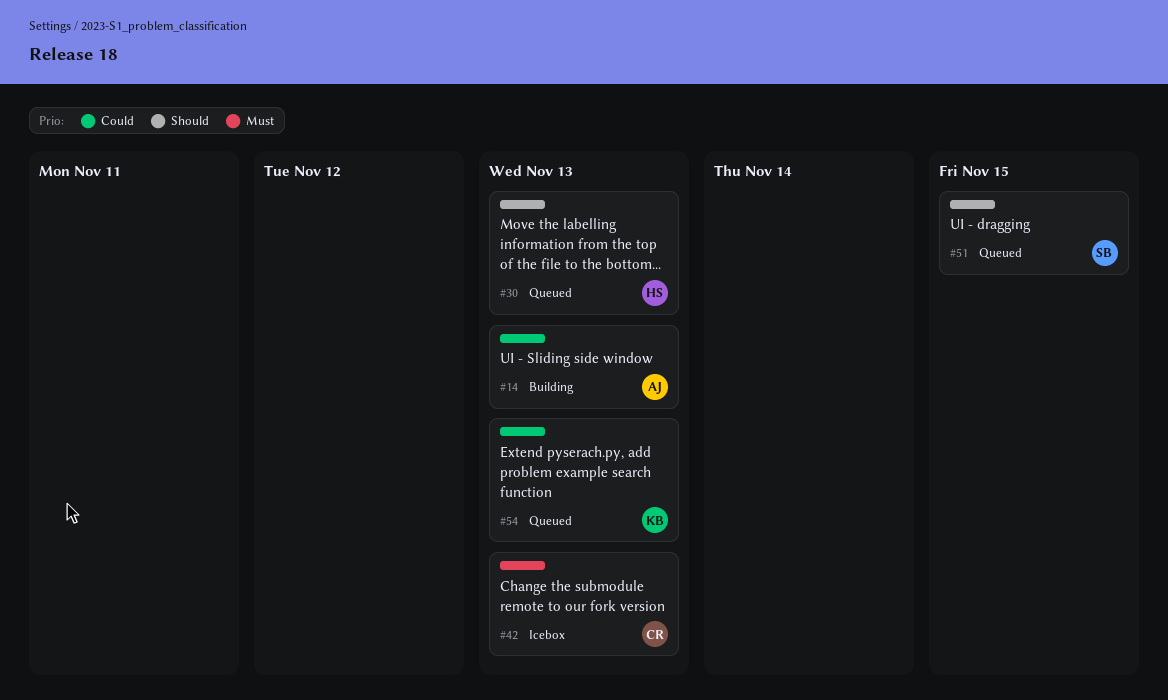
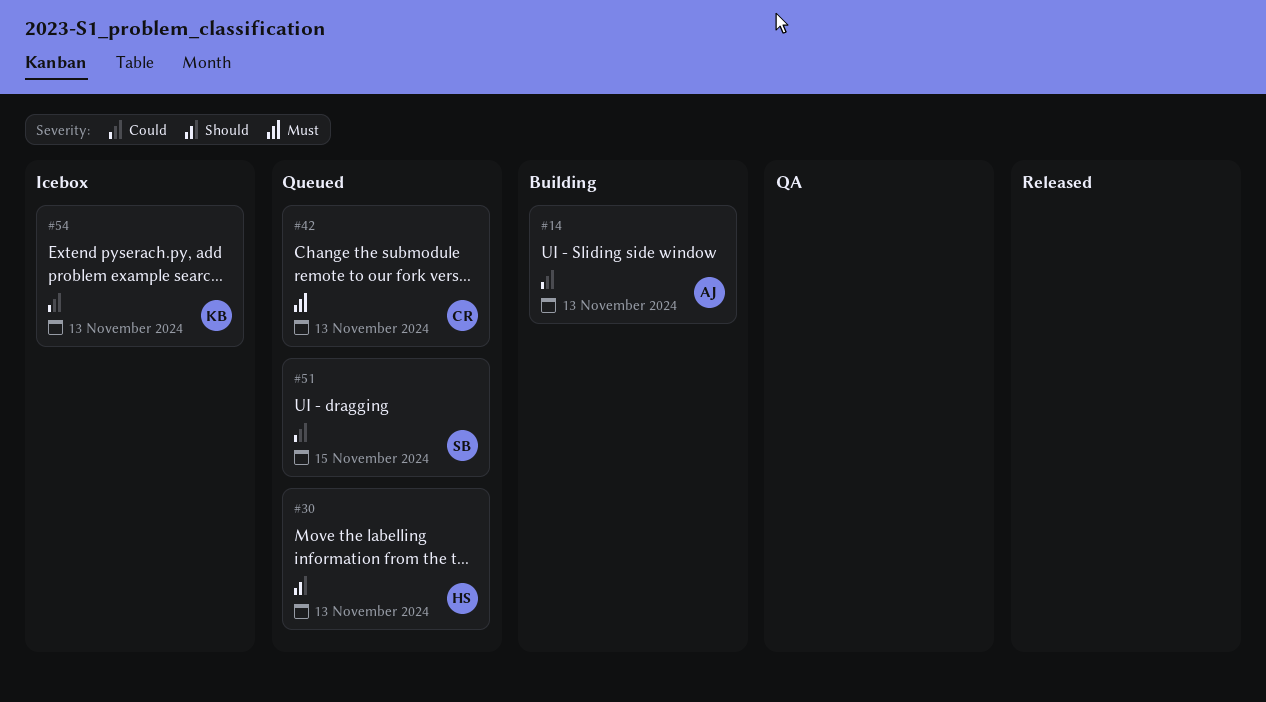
#42, status: Icebox -> Queued
#51, priority: Should -> Could
#54, status: Queued -> Icebox

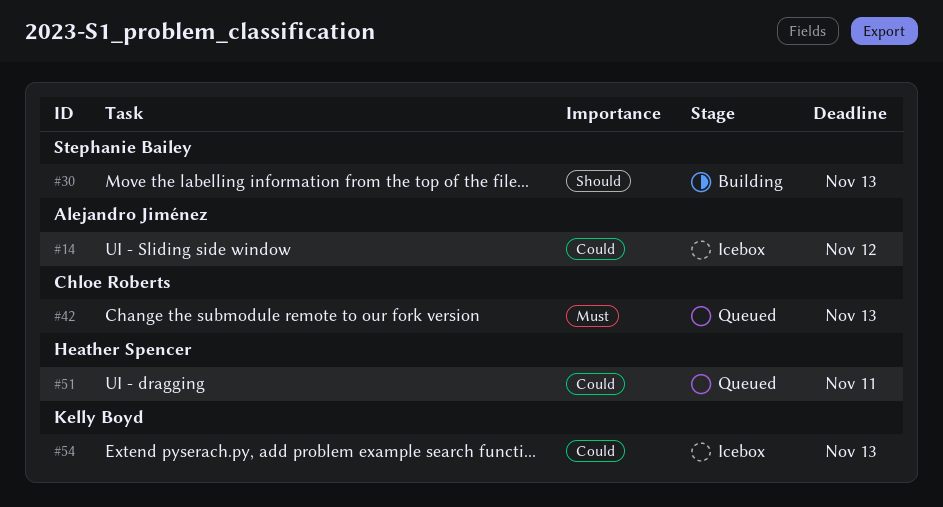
#14, status: Building -> Icebox
#14, due: Nov 13 -> Nov 12
#30, status: Queued -> Building
#30, owner: Heather Spencer -> Stephanie Bailey
#51, owner: Stephanie Bailey -> Heather Spencer
#51, due: Nov 15 -> Nov 11

